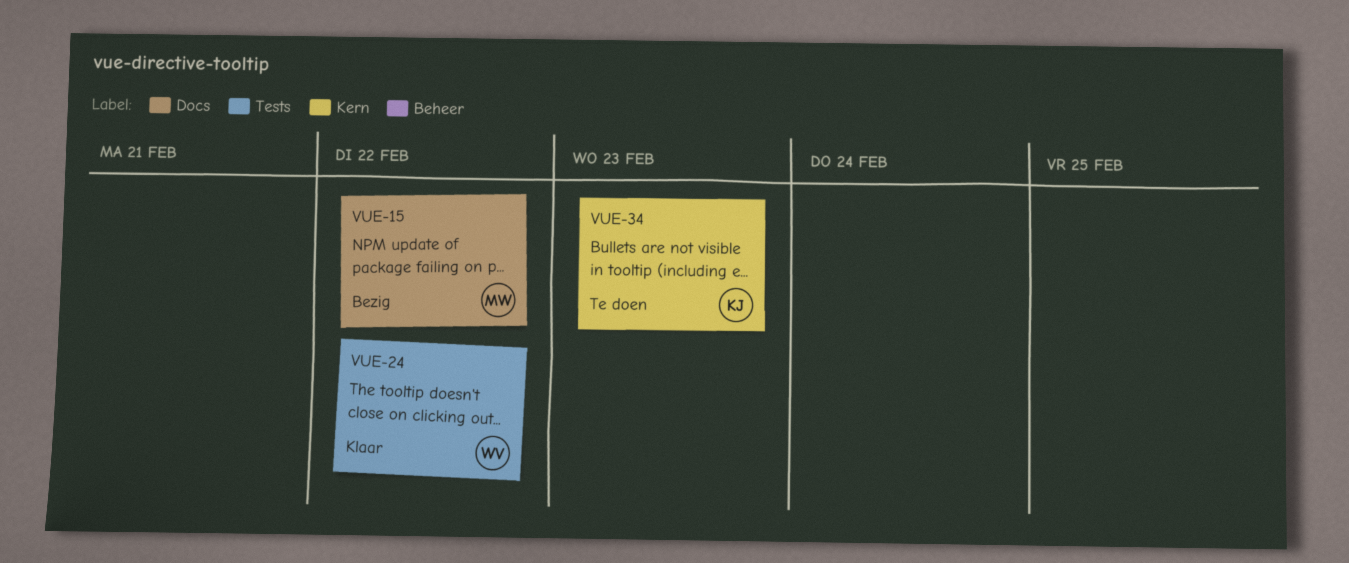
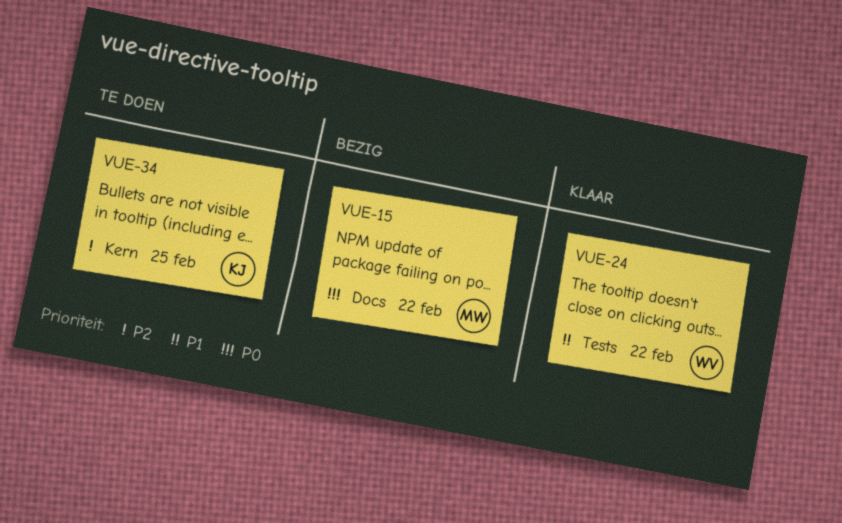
VUE-34, due: Feb 23 -> Feb 25

